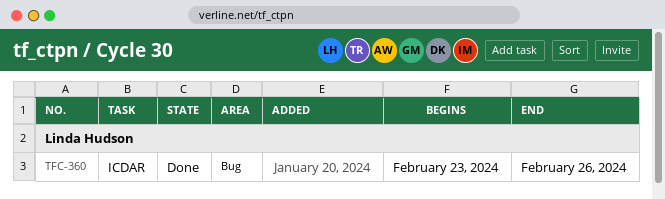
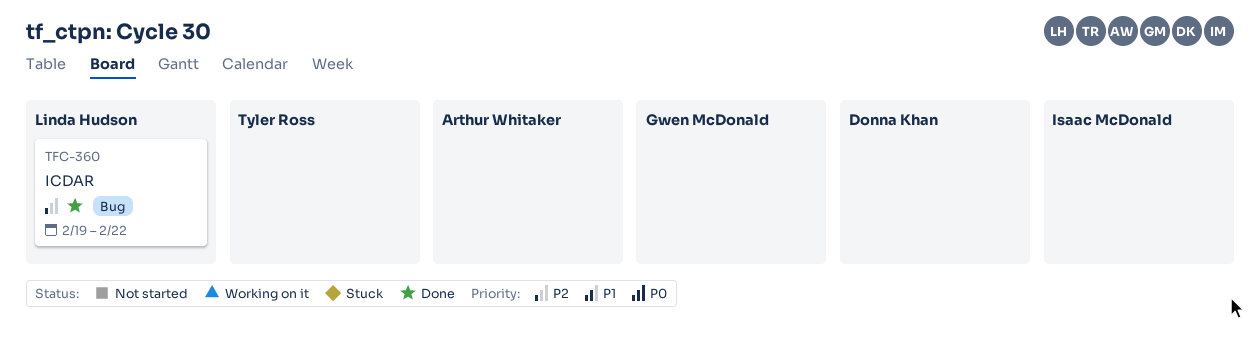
TFC-360, start: Feb 23 -> Feb 19
TFC-360, due: Feb 26 -> Feb 22

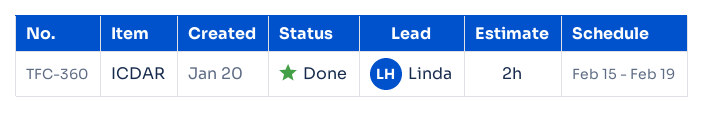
TFC-360, start: Feb 19 -> Feb 15
TFC-360, due: Feb 22 -> Feb 19

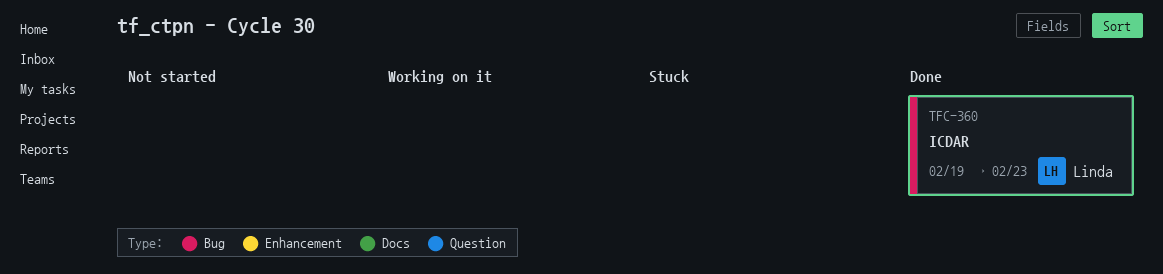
TFC-360, start: Feb 15 -> Feb 19
TFC-360, due: Feb 19 -> Feb 23

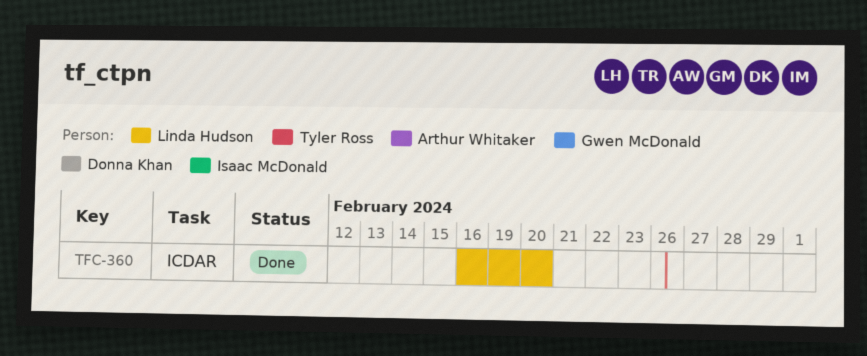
TFC-360, start: Feb 19 -> Feb 16
TFC-360, due: Feb 23 -> Feb 20

